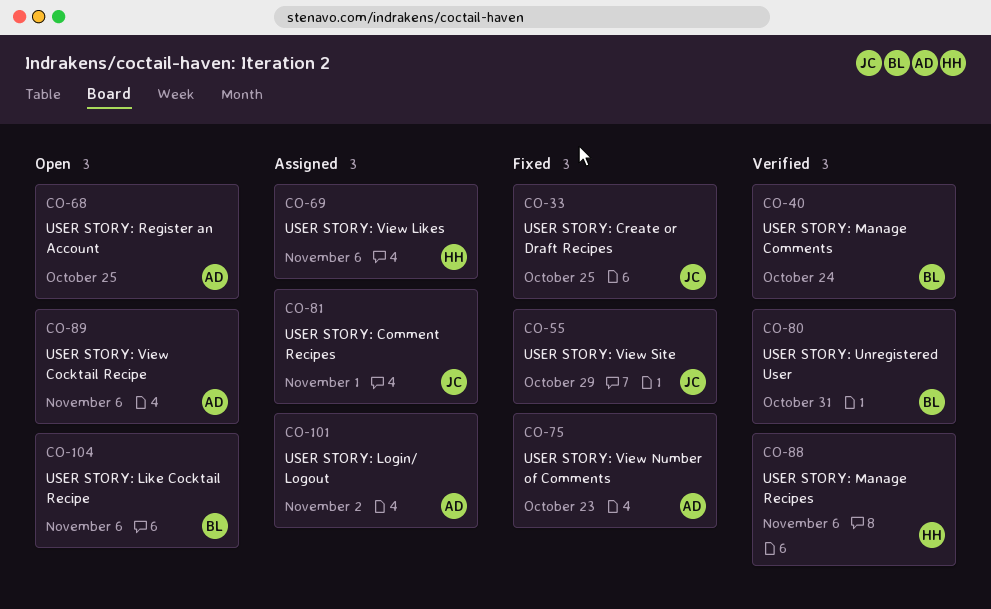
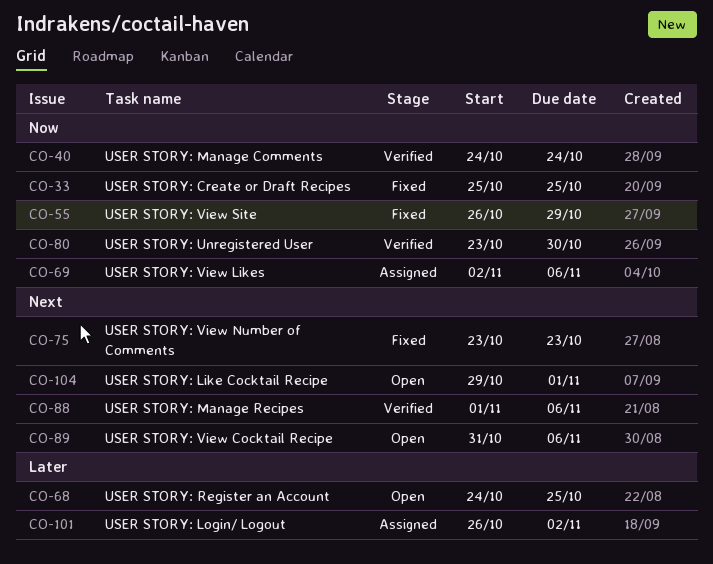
CO-80, due: Oct 31 -> Oct 30
CO-81: present -> none
CO-104, due: Nov 6 -> Nov 1

